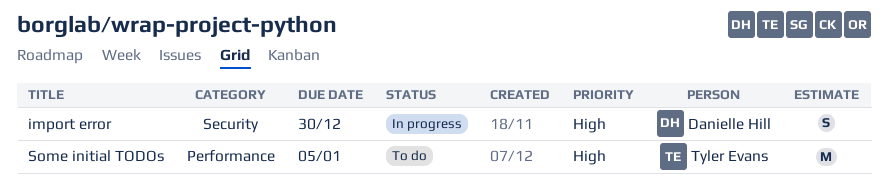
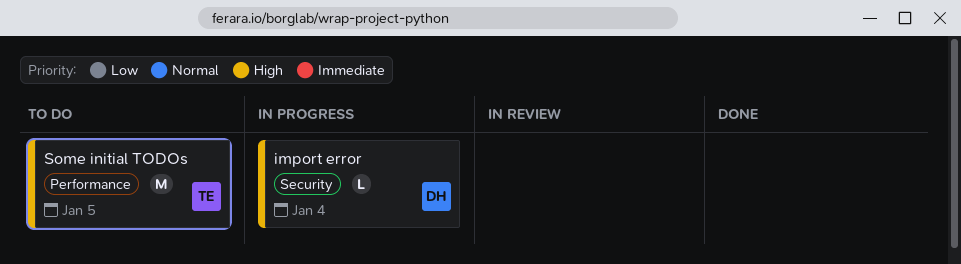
import error, estimate: S -> L
import error, due: Dec 30 -> Jan 4

